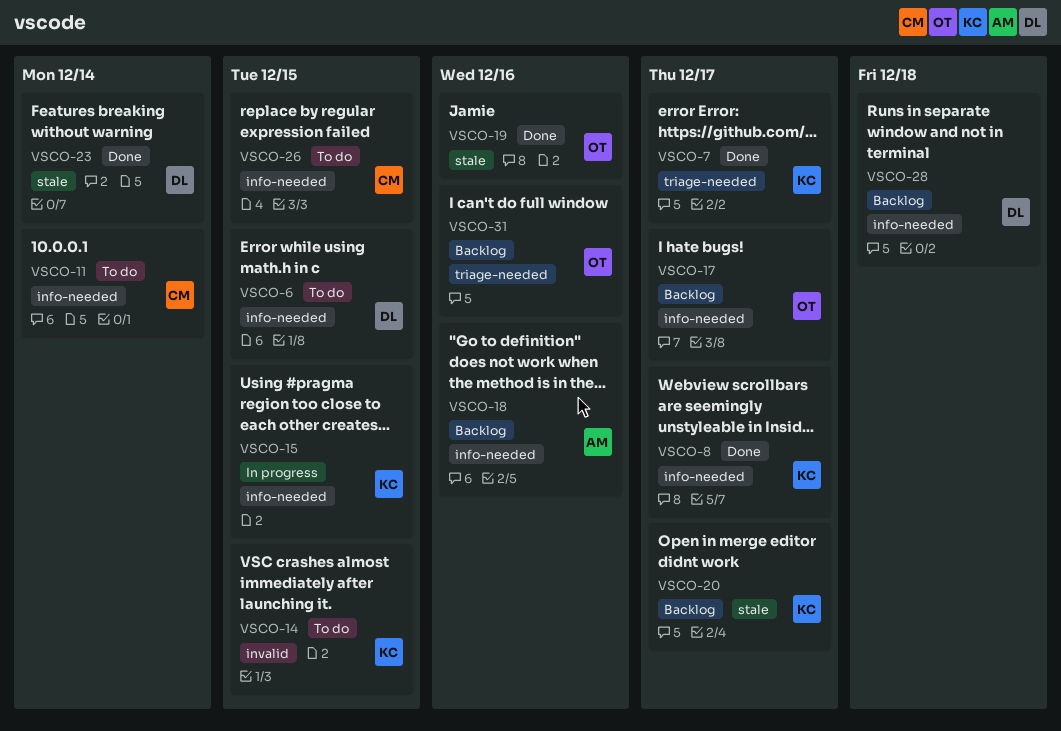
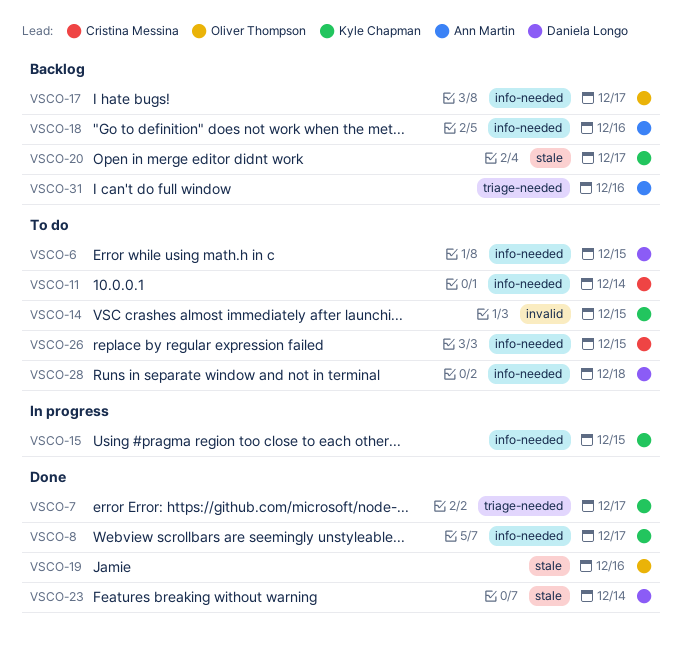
VSCO-28, status: Backlog -> To do
VSCO-31, owner: Oliver Thompson -> Ann Martin

